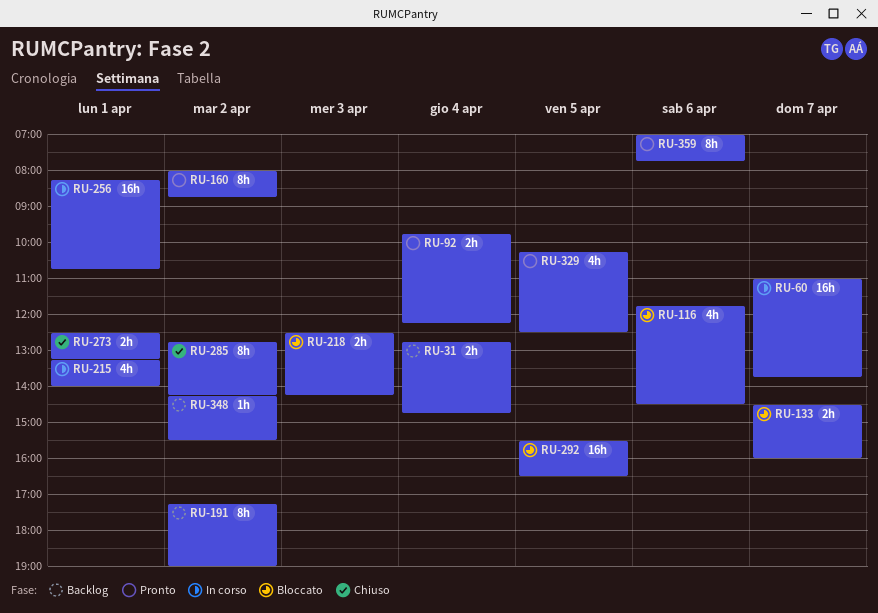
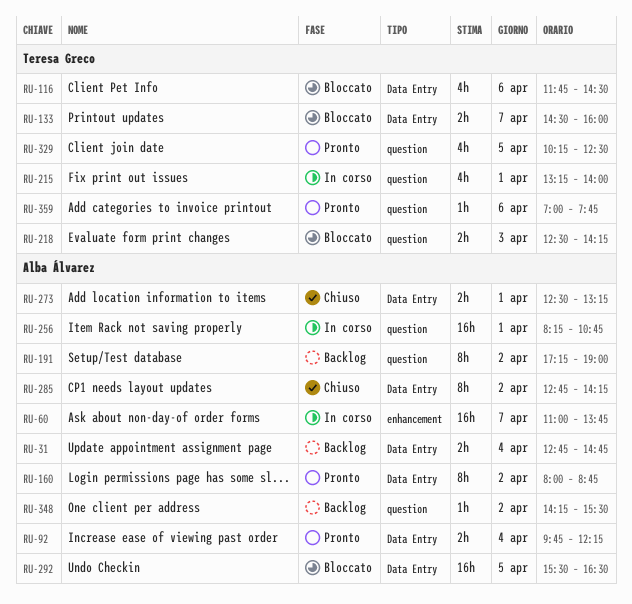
RU-359, estimate: 8h -> 1h

